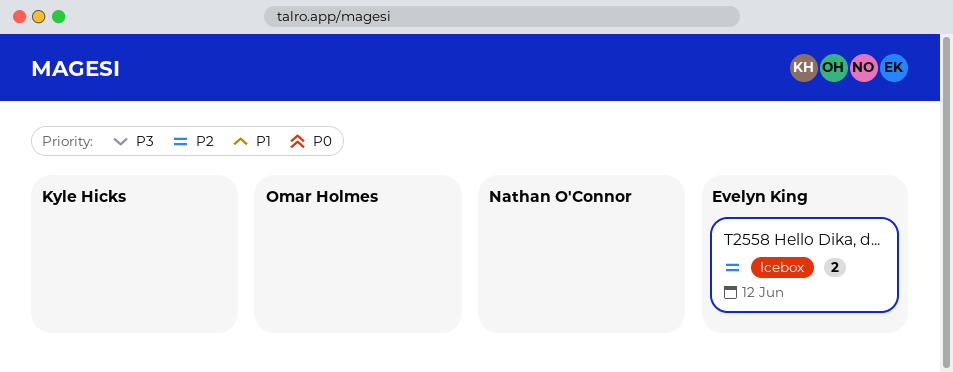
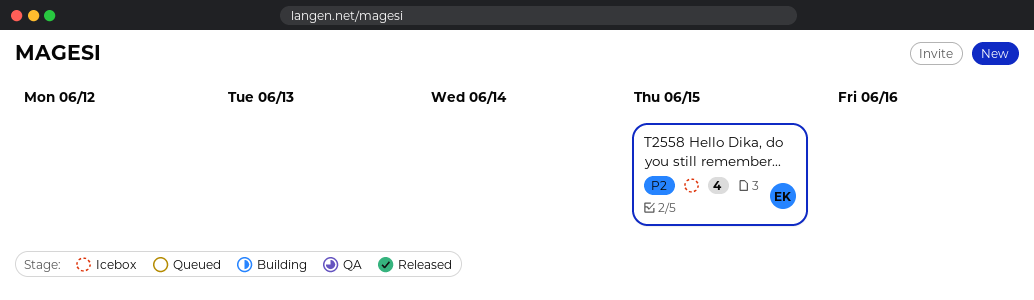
T2558, estimate: 2 -> 4
T2558, due: Jun 12 -> Jun 15

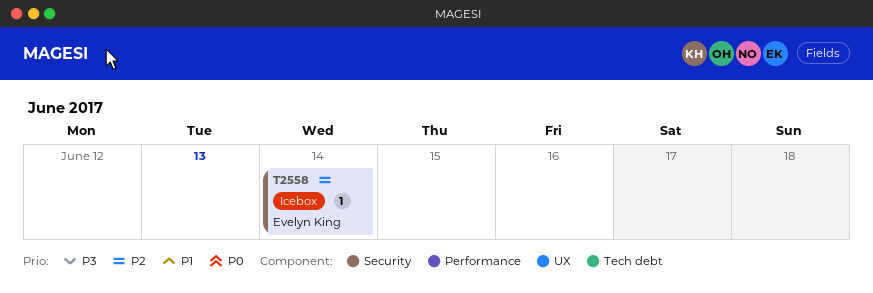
T2558, estimate: 4 -> 1
T2558, due: Jun 15 -> Jun 14

